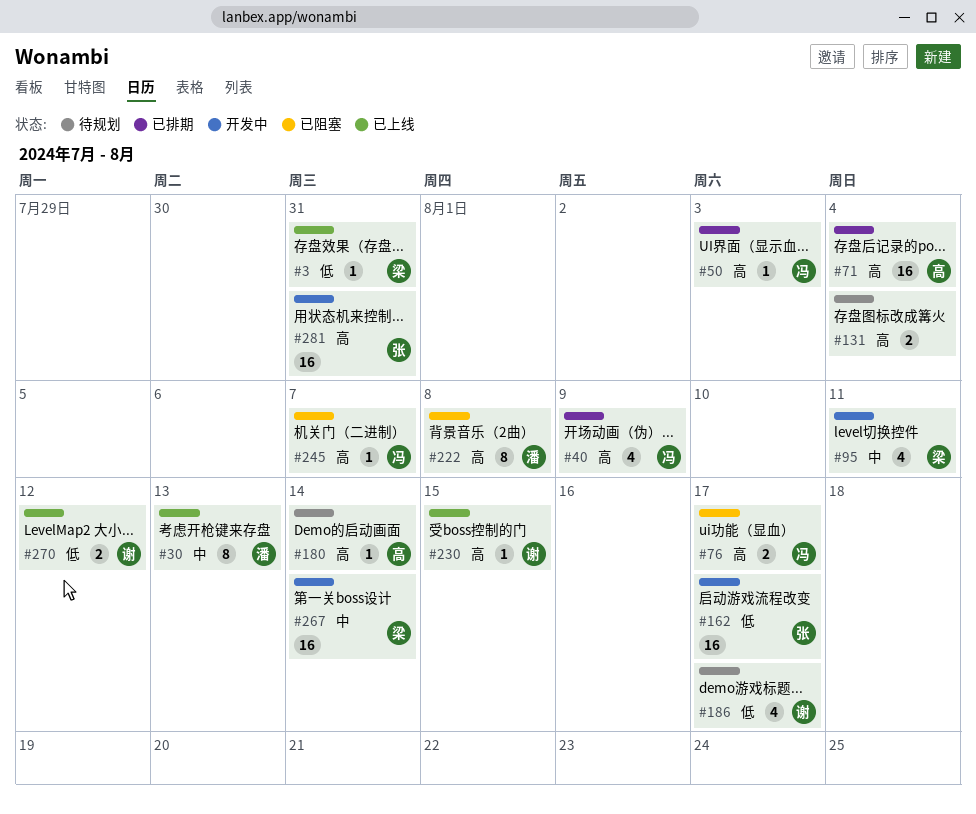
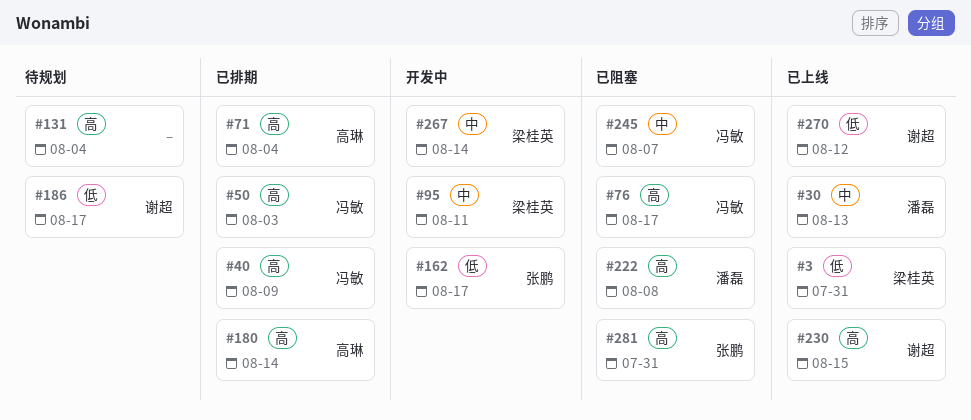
#180, status: 待规划 -> 已排期
#245, priority: 高 -> 中
#281, status: 开发中 -> 已阻塞

